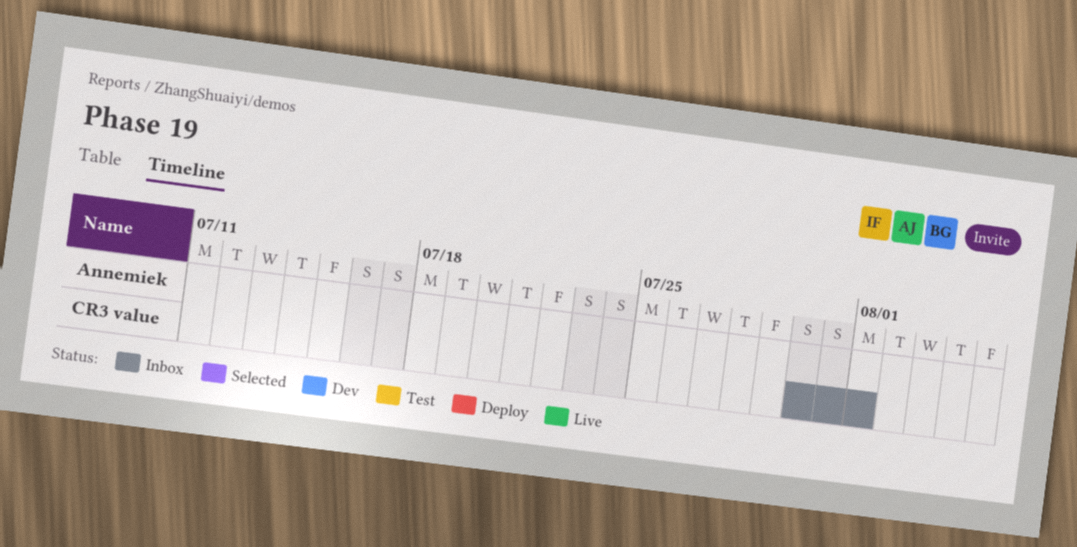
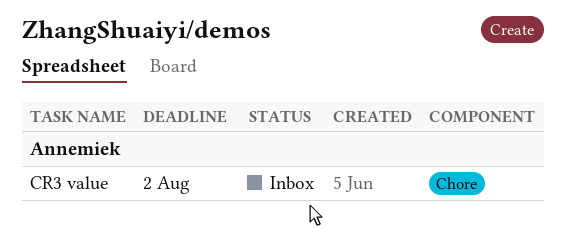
CR3 value, due: Aug 1 -> Aug 2

